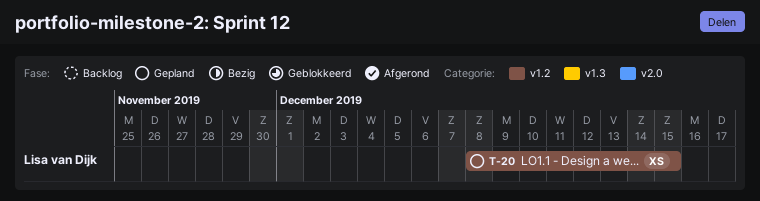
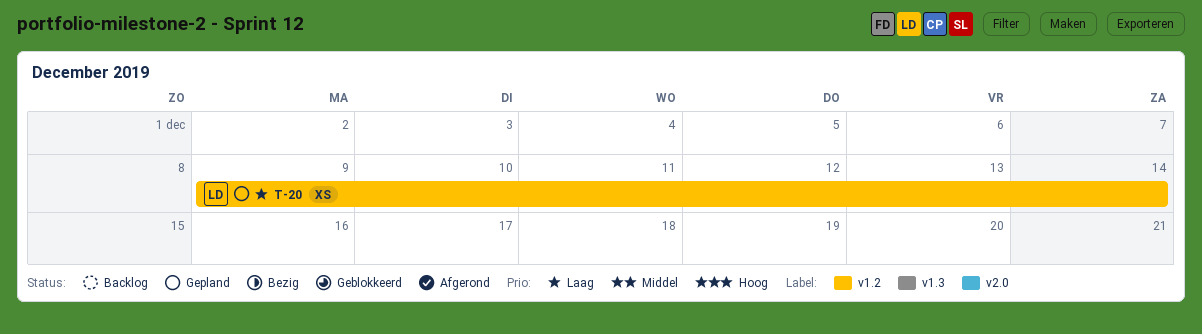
T-20, start: Dec 8 -> Dec 9
T-20, due: Dec 15 -> Dec 14

